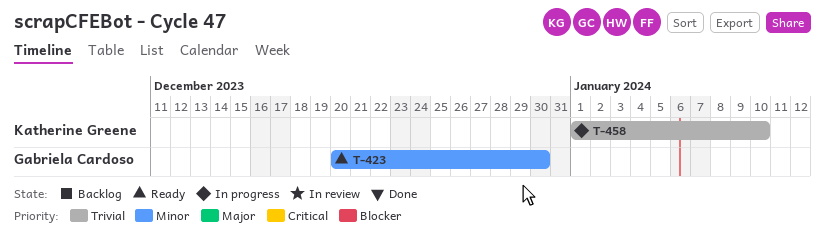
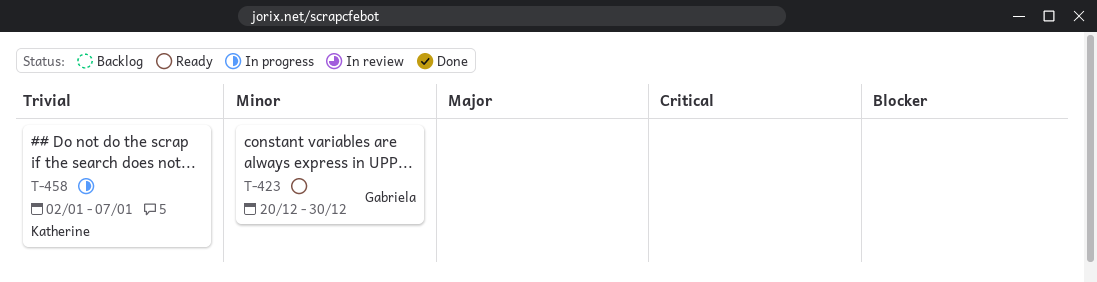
T-458, start: Jan 1 -> Jan 2
T-458, due: Jan 10 -> Jan 7

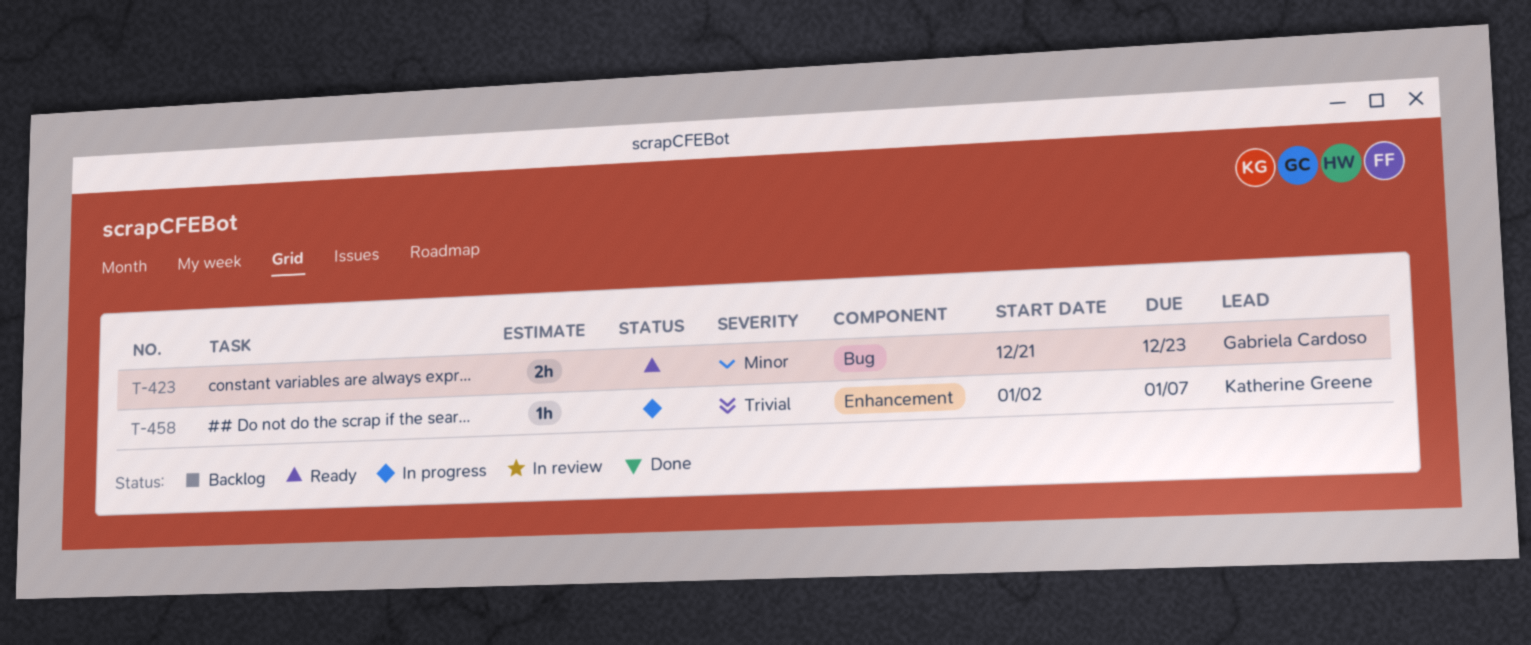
T-423, start: Dec 20 -> Dec 21
T-423, due: Dec 30 -> Dec 23

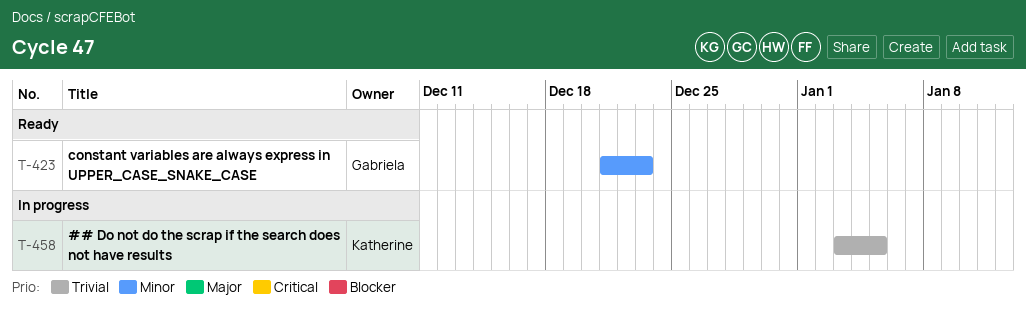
T-458, start: Jan 2 -> Jan 3
T-458, due: Jan 7 -> Jan 5

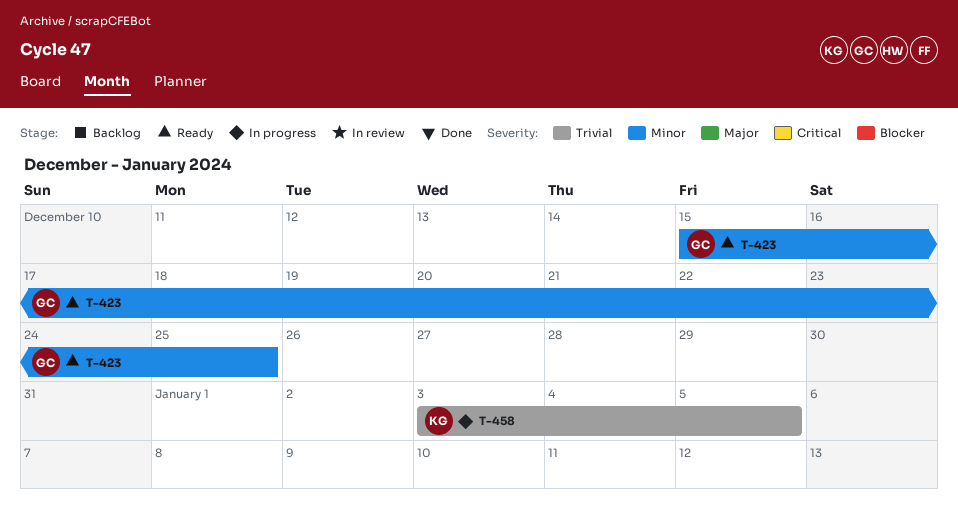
T-423, start: Dec 21 -> Dec 15
T-423, due: Dec 23 -> Dec 25

